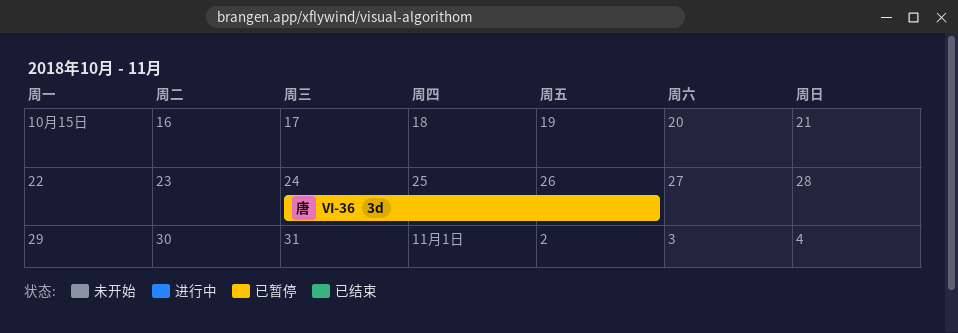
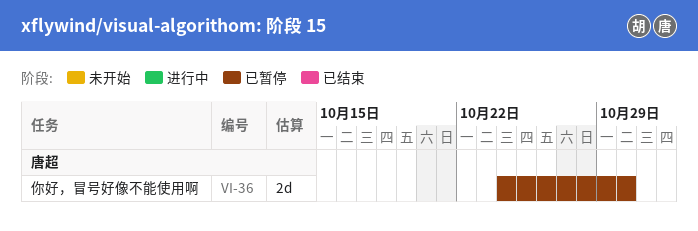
VI-36, estimate: 3d -> 2d
VI-36, due: Oct 26 -> Oct 30

